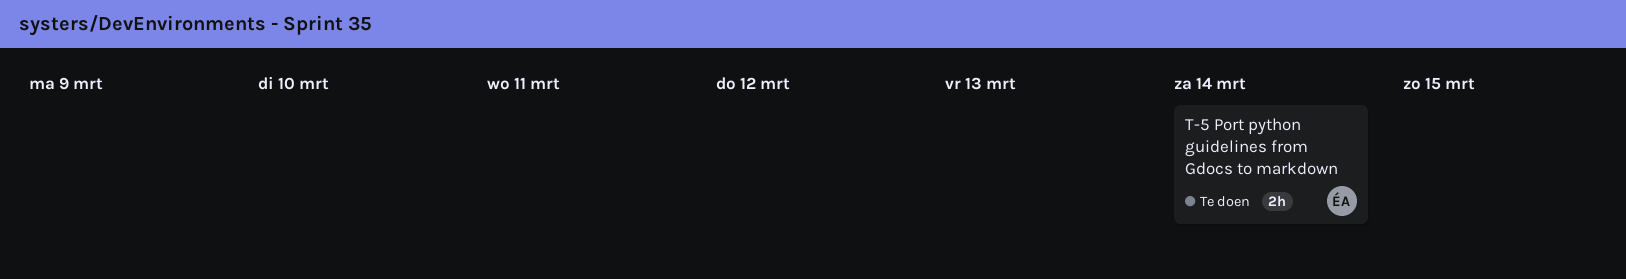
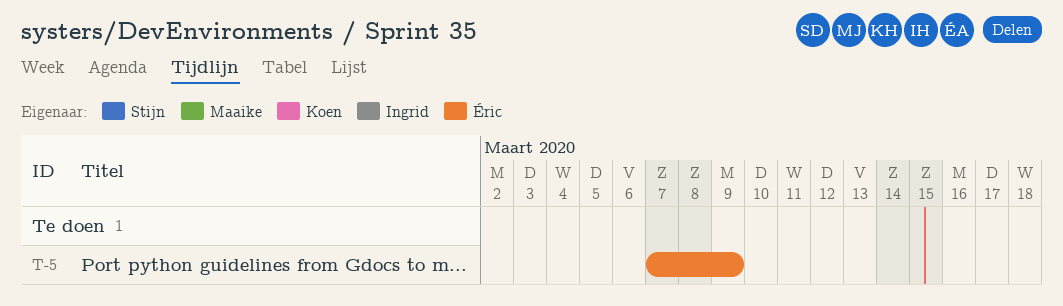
T-5, due: Mar 14 -> Mar 9

